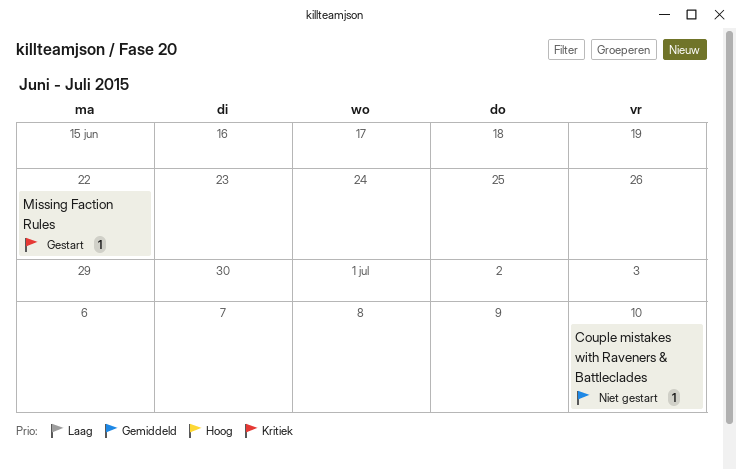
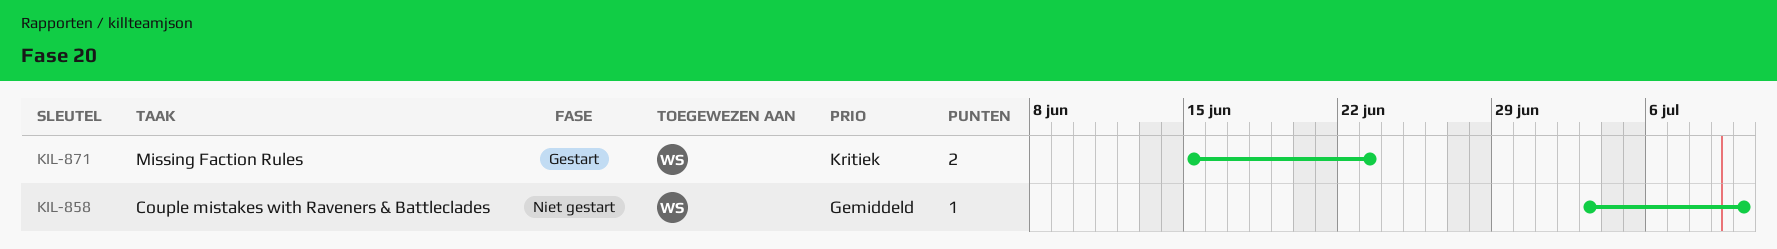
Missing Faction Rules, estimate: 1 -> 2
Missing Faction Rules, due: Jun 22 -> Jun 23

